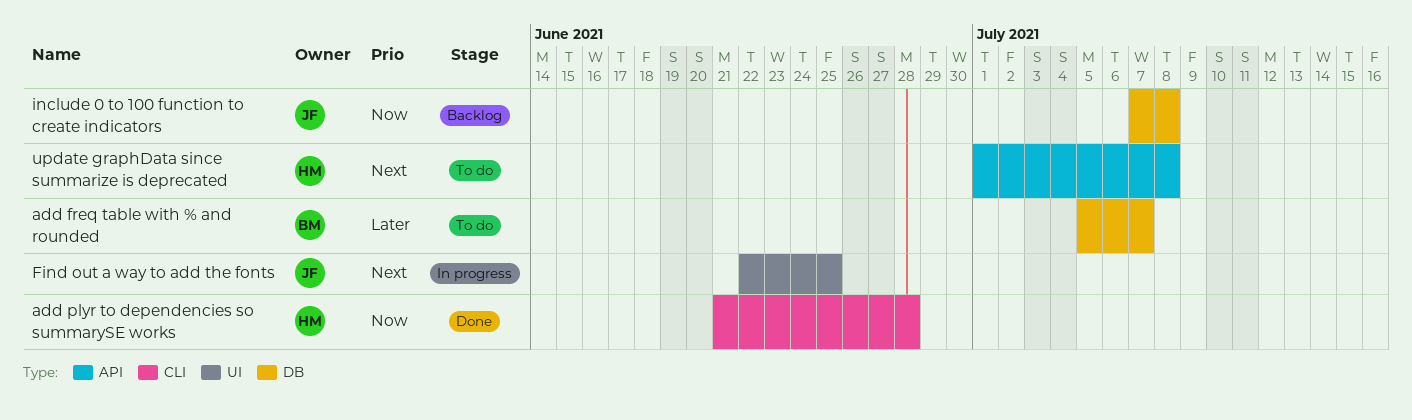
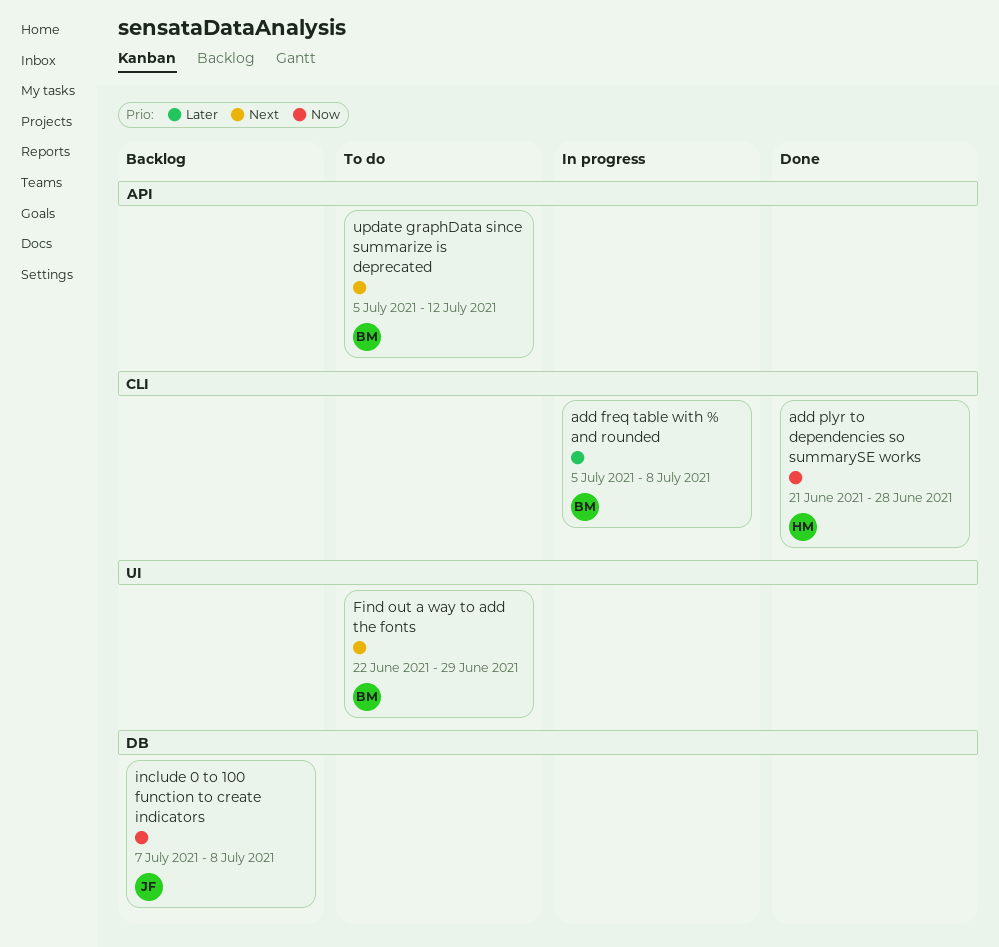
add freq table with % and rounded, status: To do -> In progress
add freq table with % and rounded, label: DB -> CLI
add freq table with % and rounded, due: Jul 7 -> Jul 8
Find out a way to add the fonts, status: In progress -> To do
Find out a way to add the fonts, owner: JF -> BM
Find out a way to add the fonts, due: Jun 25 -> Jun 29
update graphData since summarize is deprecated, owner: HM -> BM
update graphData since summarize is deprecated, start: Jul 1 -> Jul 5
update graphData since summarize is deprecated, due: Jul 8 -> Jul 12

